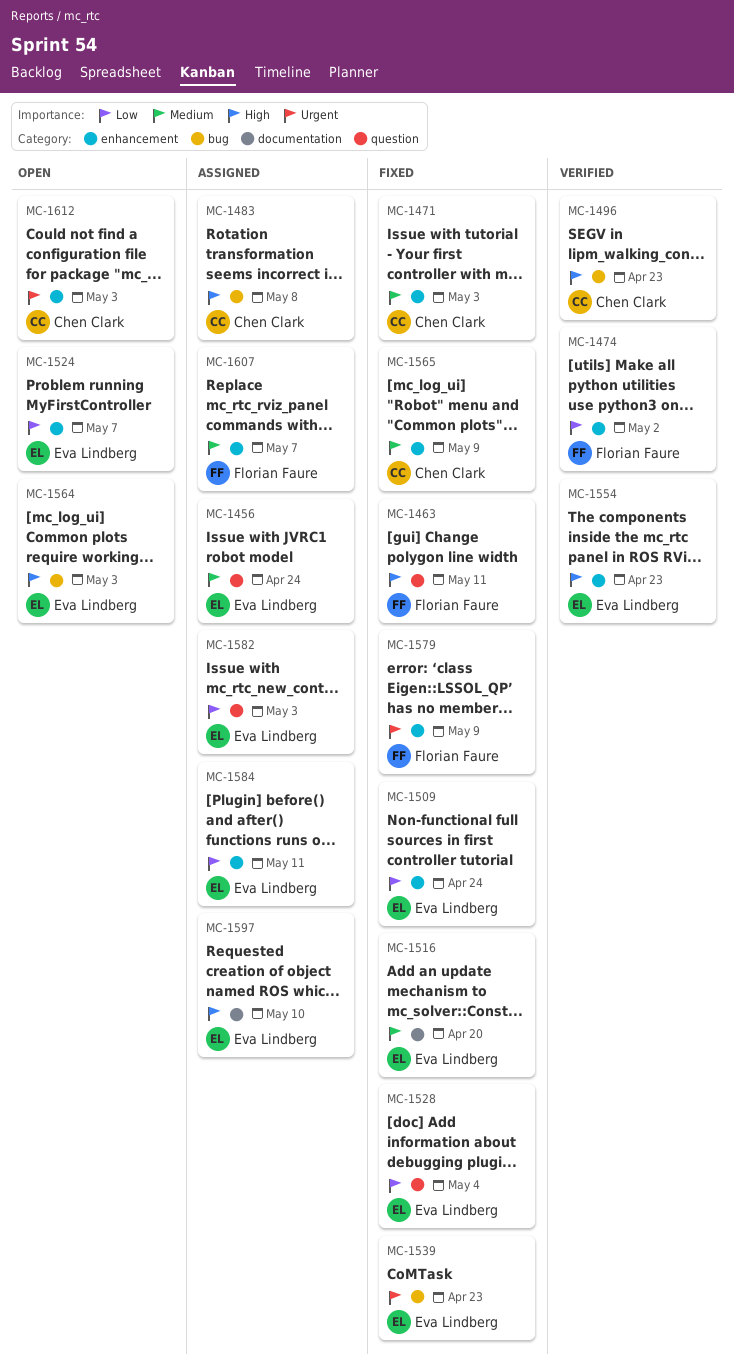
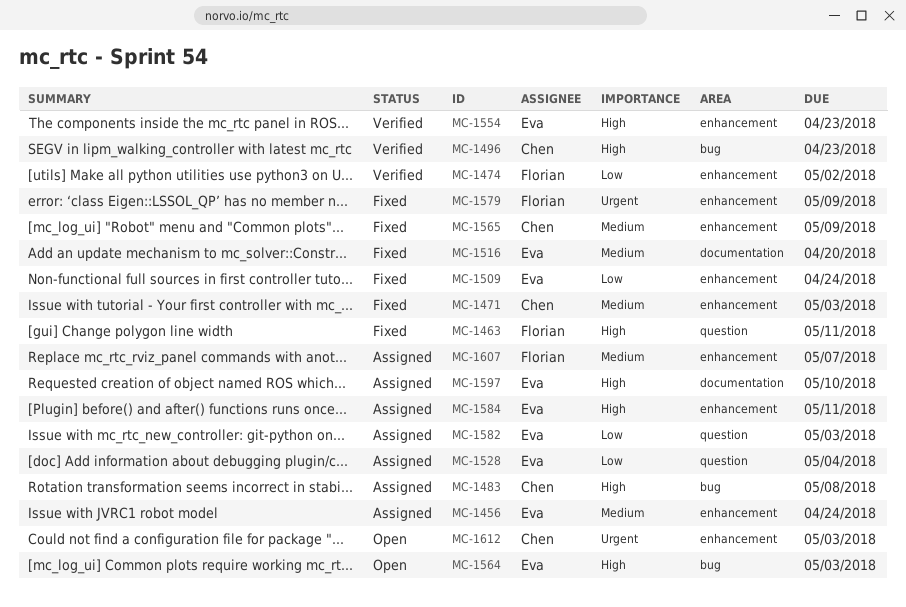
MC-1456, label: question -> enhancement
MC-1524: present -> none
MC-1528, status: Fixed -> Assigned
MC-1539: present -> none
MC-1584, priority: Low -> High

